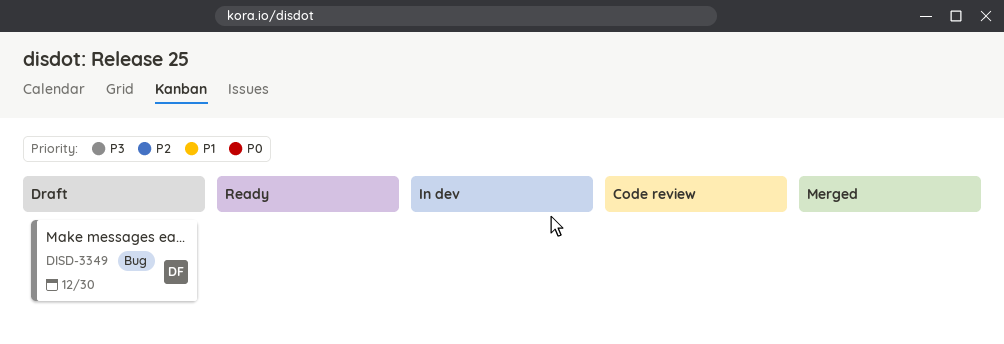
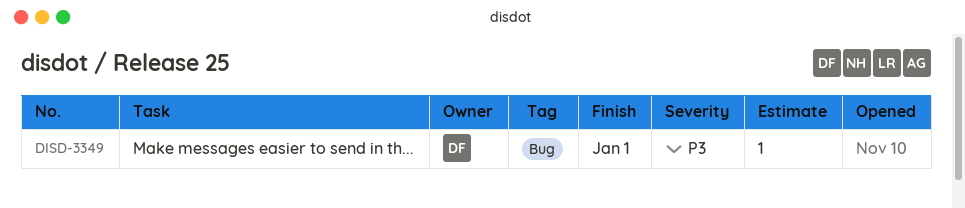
DISD-3349, due: Dec 30 -> Jan 1

